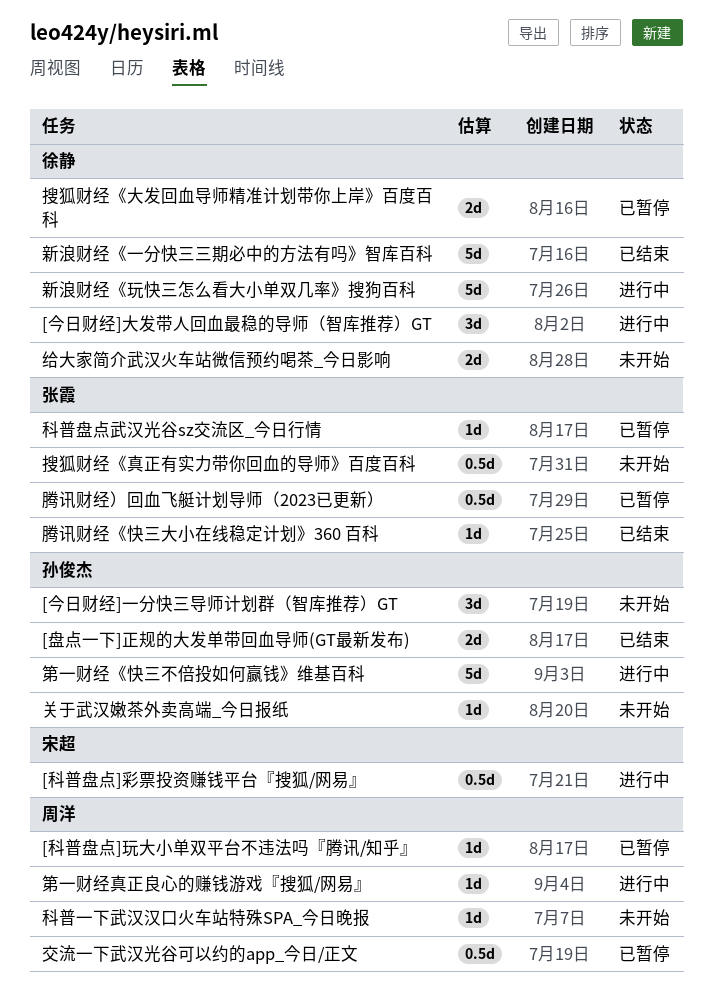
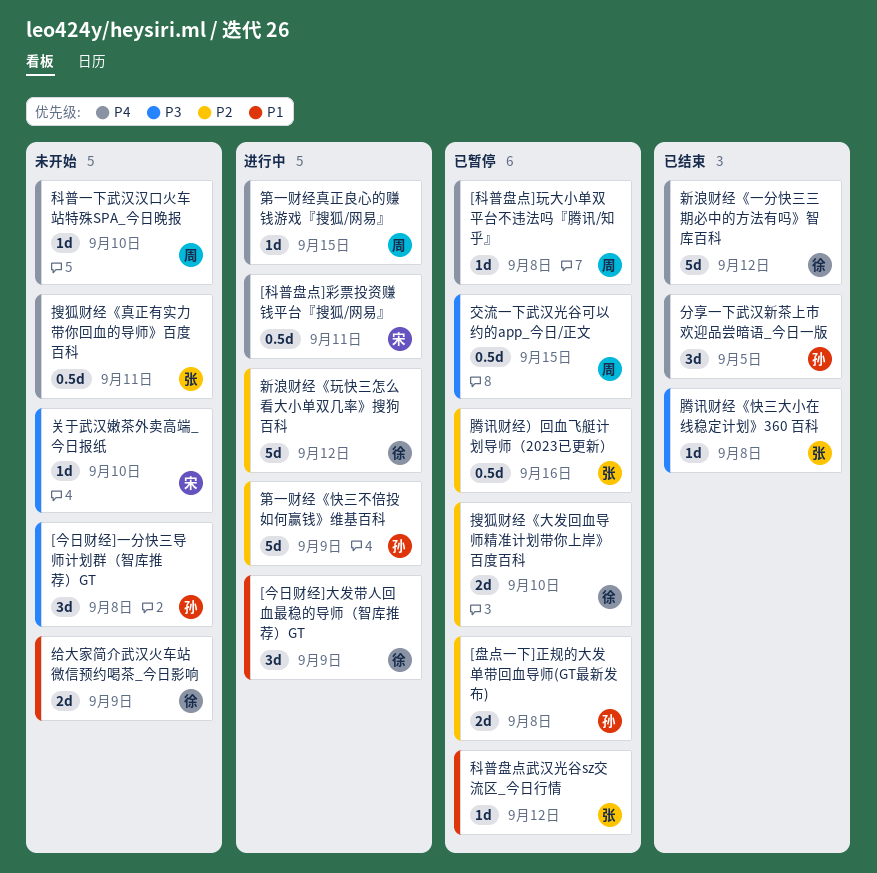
[盘点一下]正规的大发单带回血导师(GT最新发布), status: 已结束 -> 已暂停
关于武汉嫩茶外卖高端_今日报纸, owner: 孙俊杰 -> 宋超
分享一下武汉新茶上市欢迎品尝暗语_今日一版: none -> present

